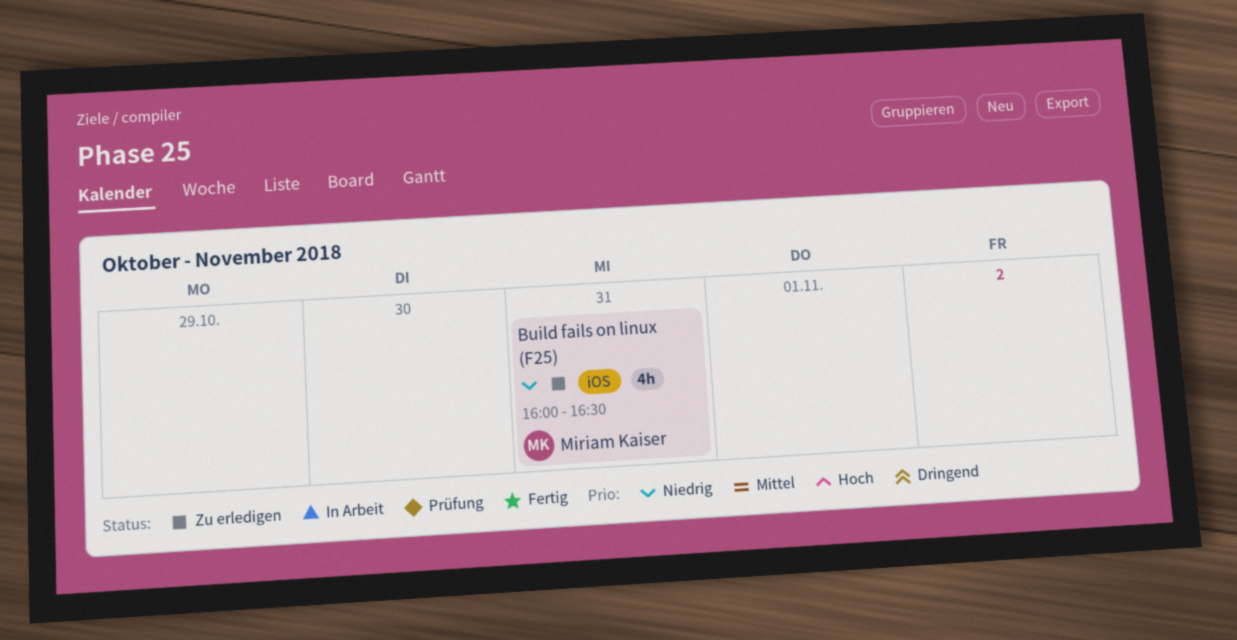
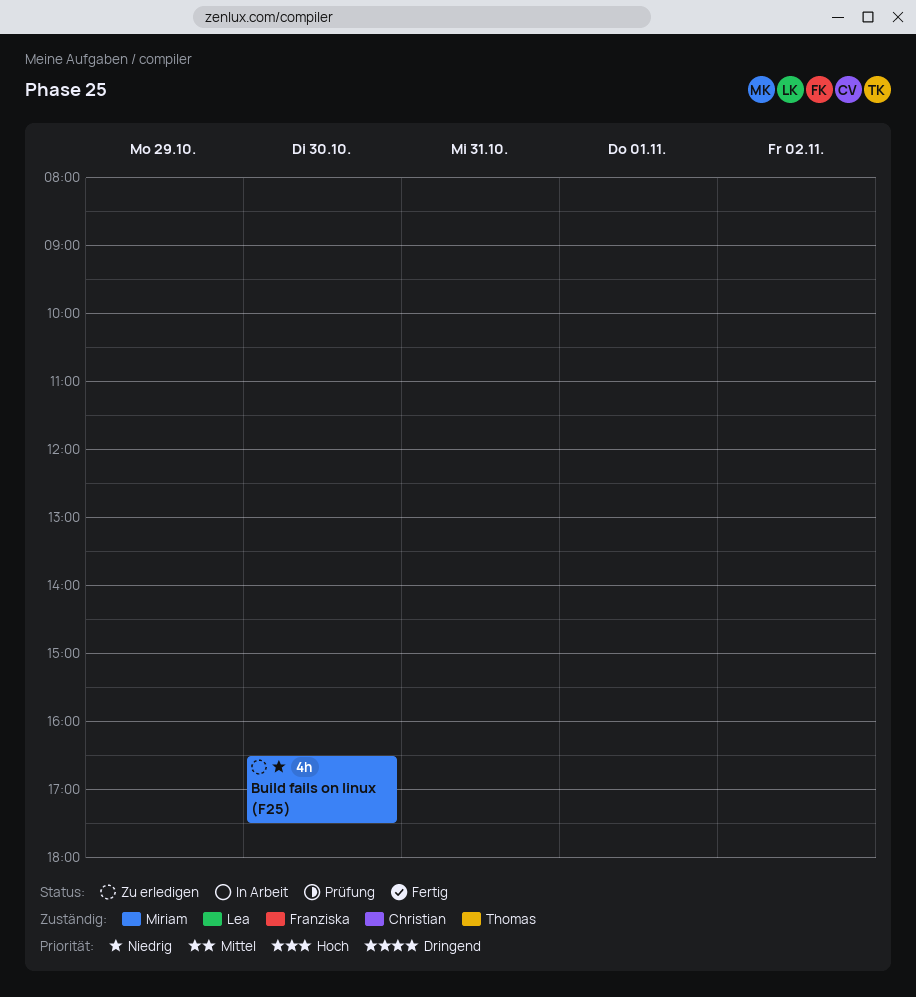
Build fails on linux (F25), day: Oct 31 -> Oct 30
Build fails on linux (F25), begins: 16:00 -> 16:30
Build fails on linux (F25), ends: 16:30 -> 17:30

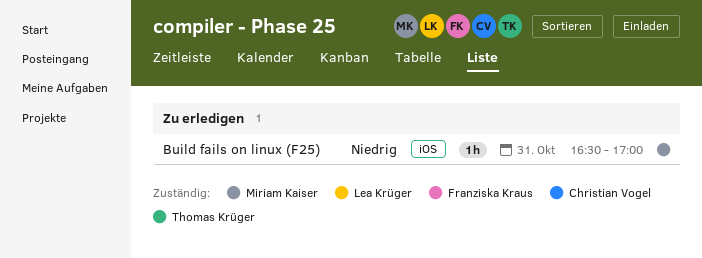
Build fails on linux (F25), estimate: 4h -> 1h
Build fails on linux (F25), day: Oct 30 -> Oct 31
Build fails on linux (F25), ends: 17:30 -> 17:00

